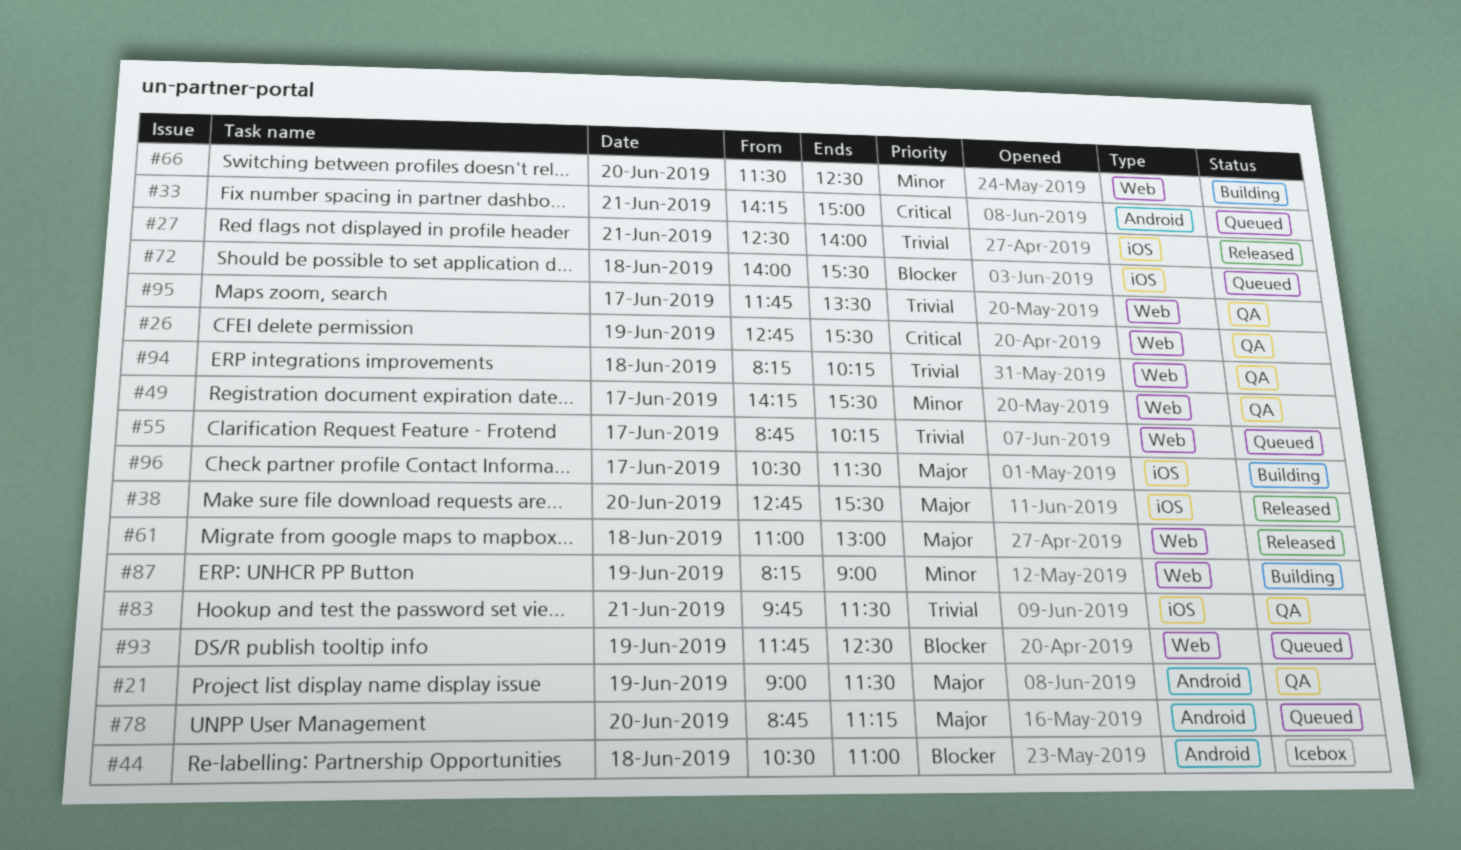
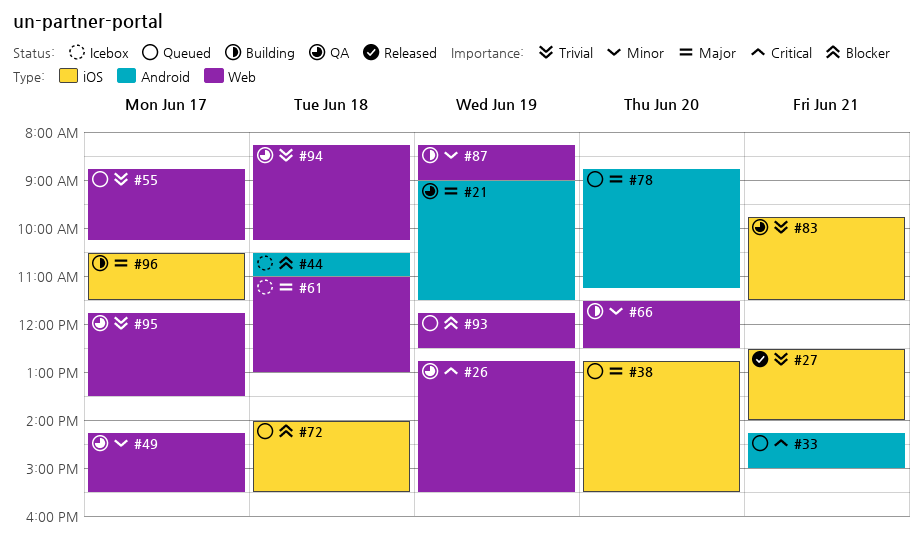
#38, status: Released -> Queued
#61, status: Released -> Icebox

